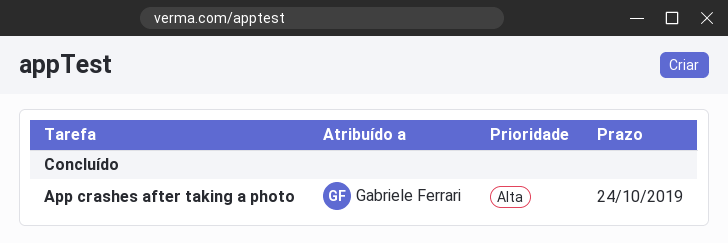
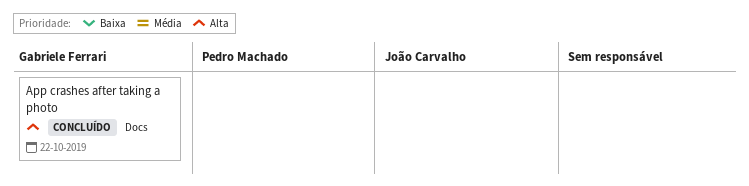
App crashes after taking a photo, due: Oct 24 -> Oct 22

